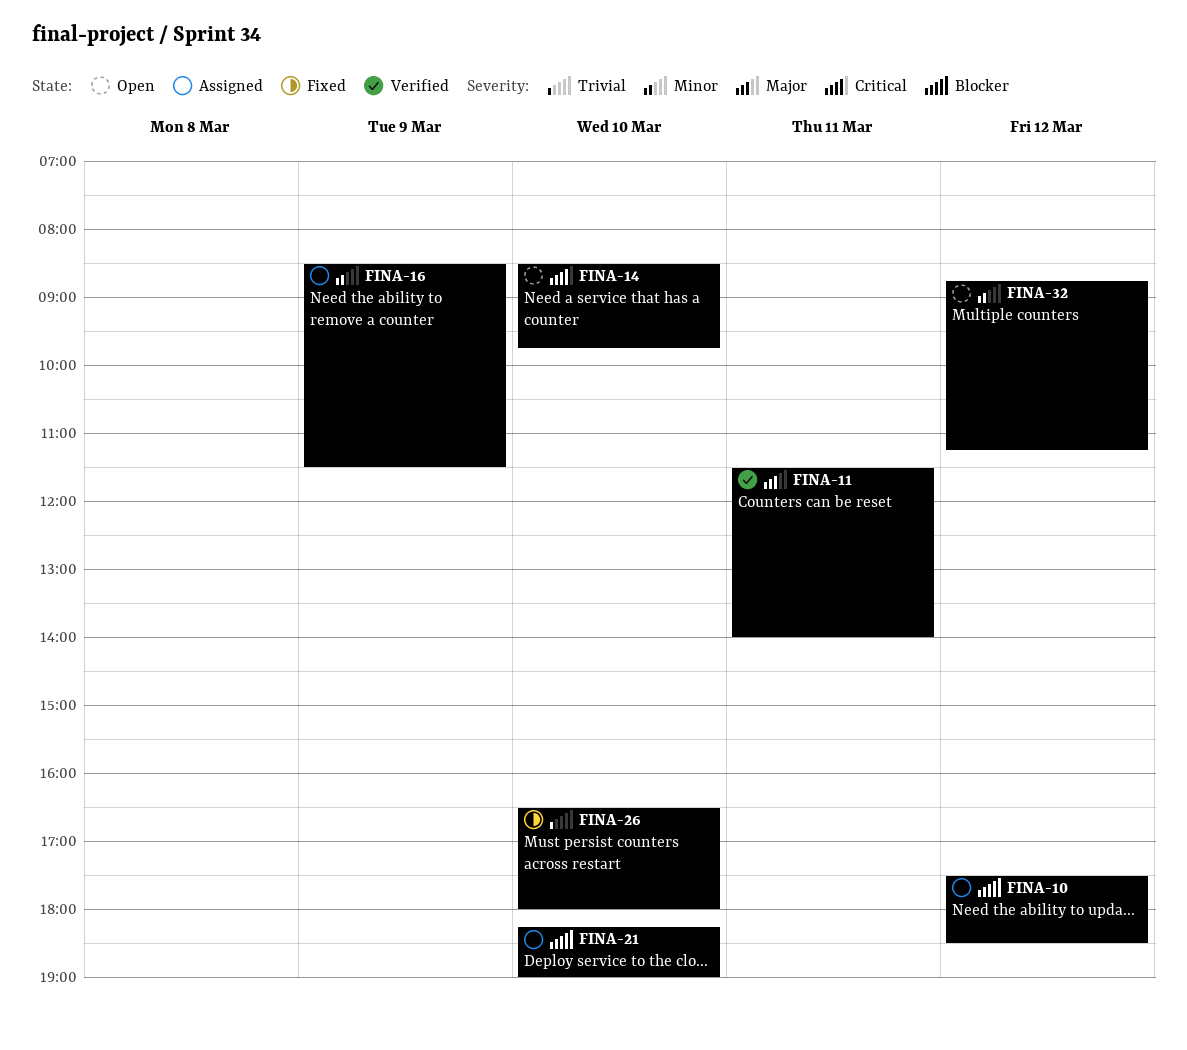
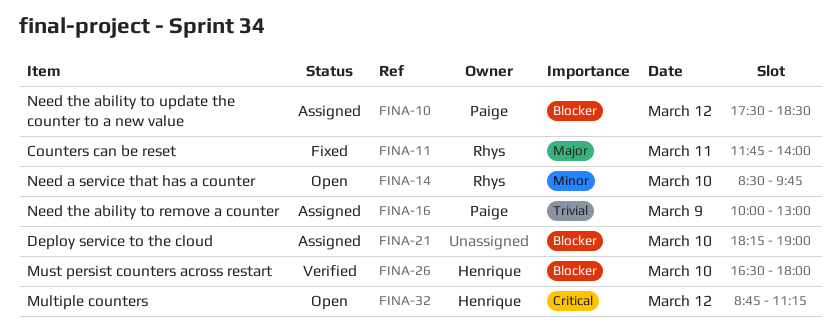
FINA-11, status: Verified -> Fixed
FINA-11, begins: 11:30 -> 11:45
FINA-14, priority: Critical -> Minor
FINA-16, priority: Minor -> Trivial
FINA-16, begins: 08:30 -> 10:00
FINA-16, ends: 11:30 -> 13:00
FINA-26, status: Fixed -> Verified
FINA-26, priority: Trivial -> Blocker
FINA-32, priority: Minor -> Critical

